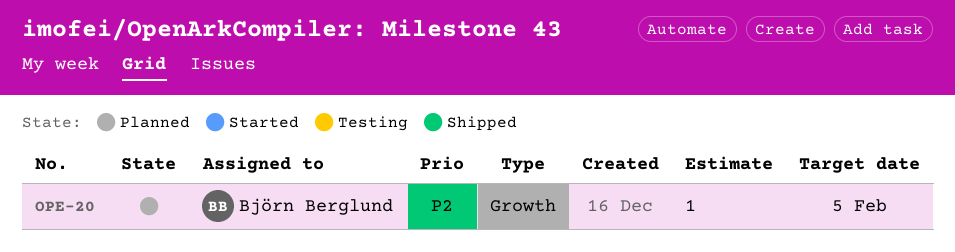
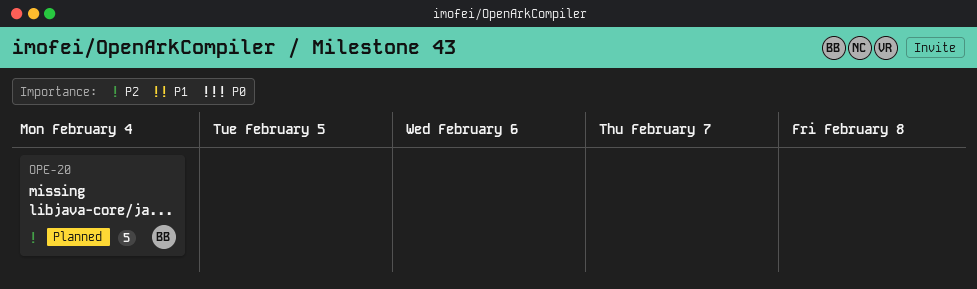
OPE-20, estimate: 1 -> 5
OPE-20, due: Feb 5 -> Feb 4

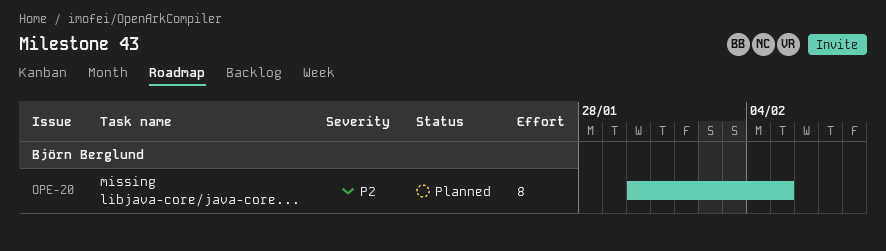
OPE-20, estimate: 5 -> 8
OPE-20, due: Feb 4 -> Feb 5

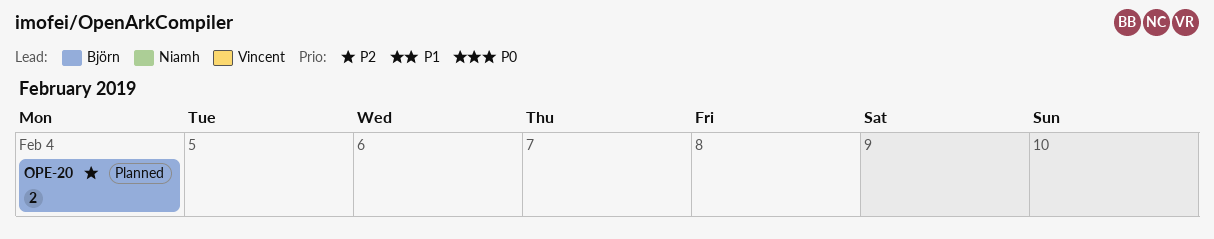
OPE-20, estimate: 8 -> 2
OPE-20, due: Feb 5 -> Feb 4

